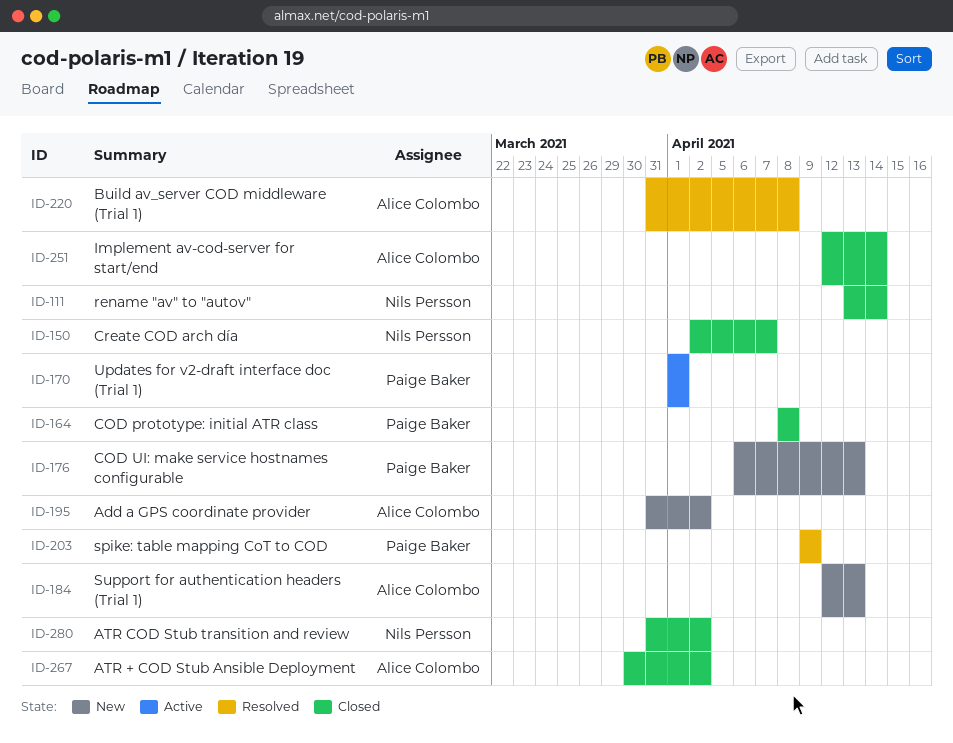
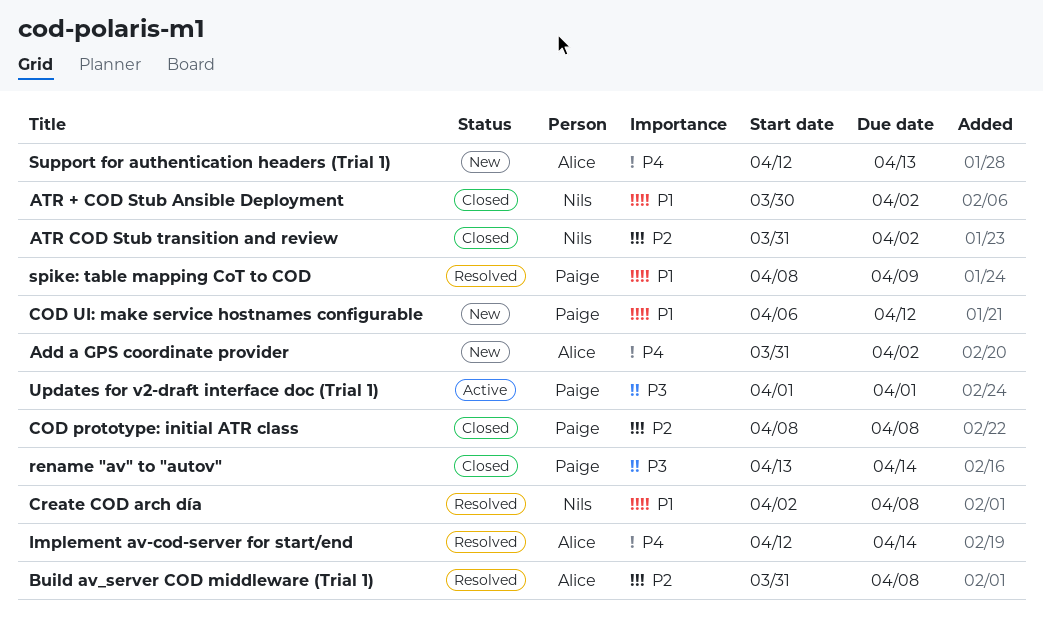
ATR + COD Stub Ansible Deployment, owner: Alice Colombo -> Nils Persson
COD UI: make service hostnames configurable, due: Apr 13 -> Apr 12
Create COD arch día, status: Closed -> Resolved
Create COD arch día, due: Apr 7 -> Apr 8
Implement av-cod-server for start/end, status: Closed -> Resolved
rename "av" to "autov", owner: Nils Persson -> Paige Baker
spike: table mapping CoT to COD, start: Apr 9 -> Apr 8

